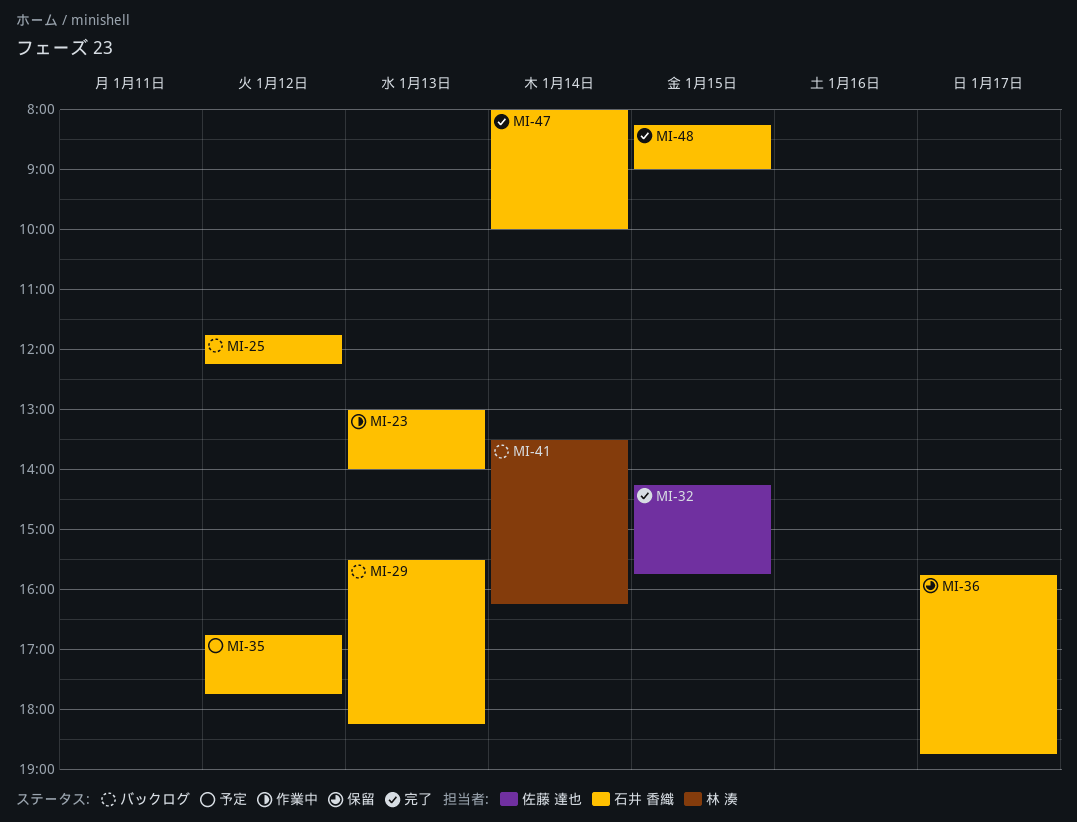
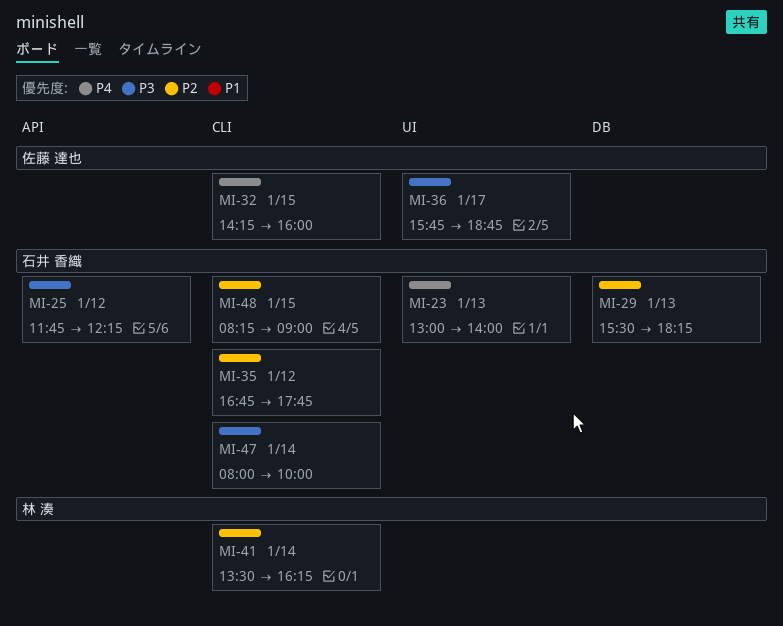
MI-32, ends: 15:45 -> 16:00
MI-36, owner: 石井 香織 -> 佐藤 達也

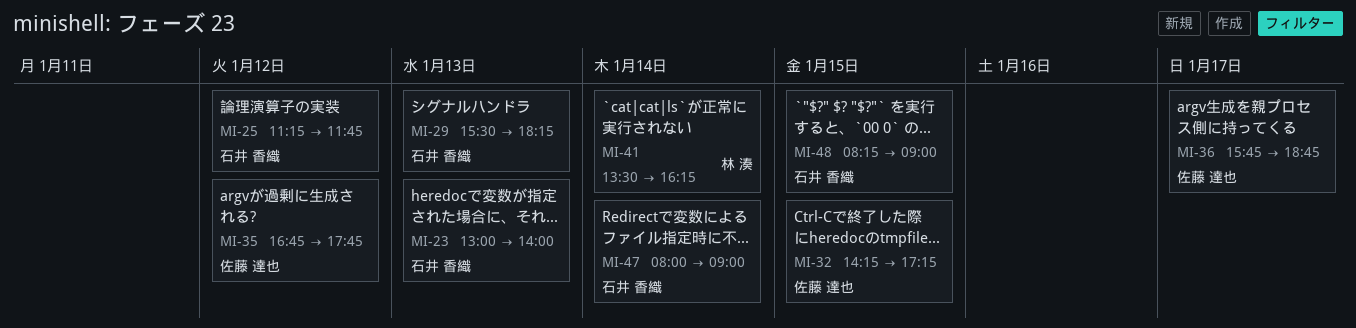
MI-25, begins: 11:45 -> 11:15
MI-25, ends: 12:15 -> 11:45
MI-32, ends: 16:00 -> 17:15
MI-35, owner: 石井 香織 -> 佐藤 達也
MI-47, ends: 10:00 -> 09:00

